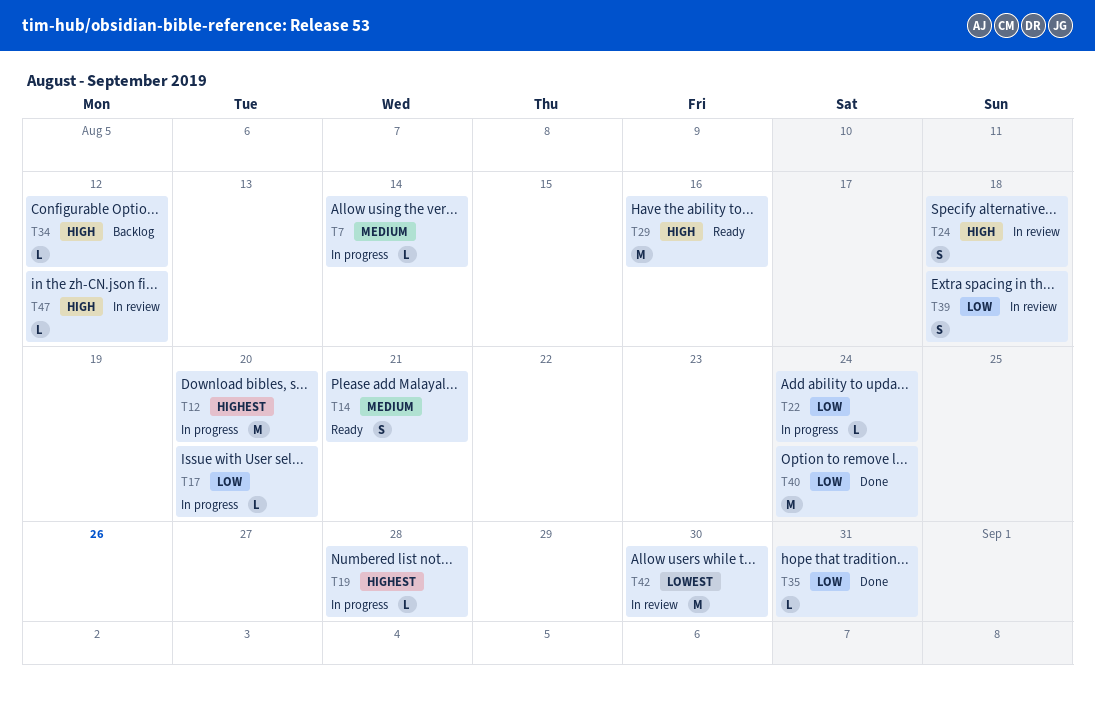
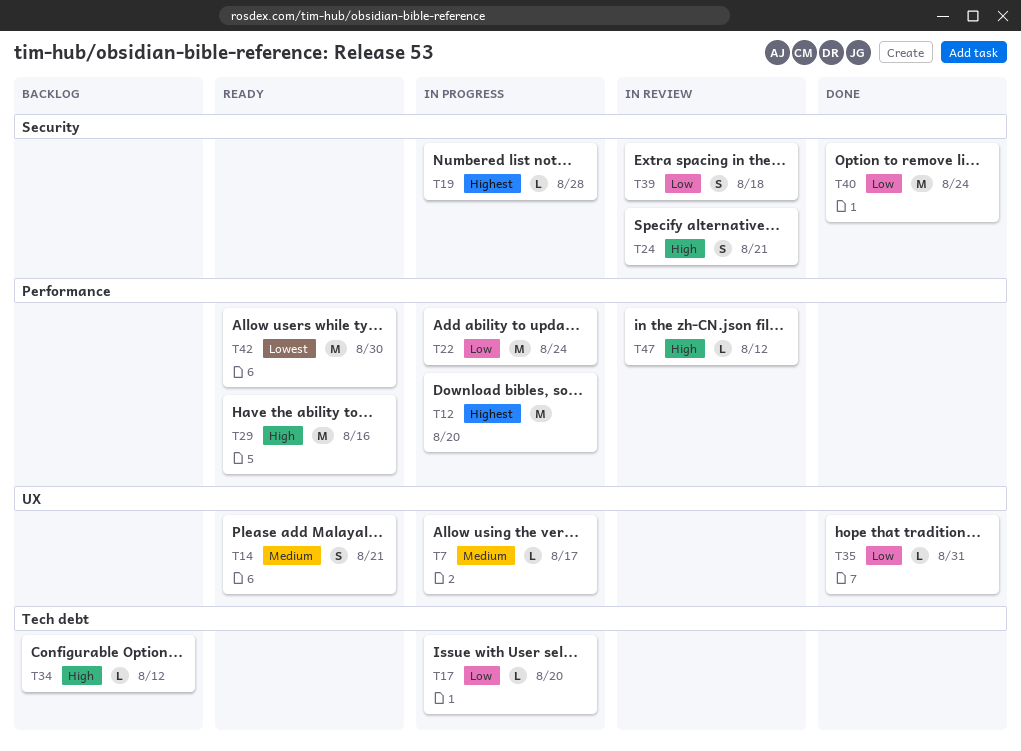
T7, due: Aug 14 -> Aug 17
T22, estimate: L -> M
T24, due: Aug 18 -> Aug 21
T42, status: In review -> Ready

